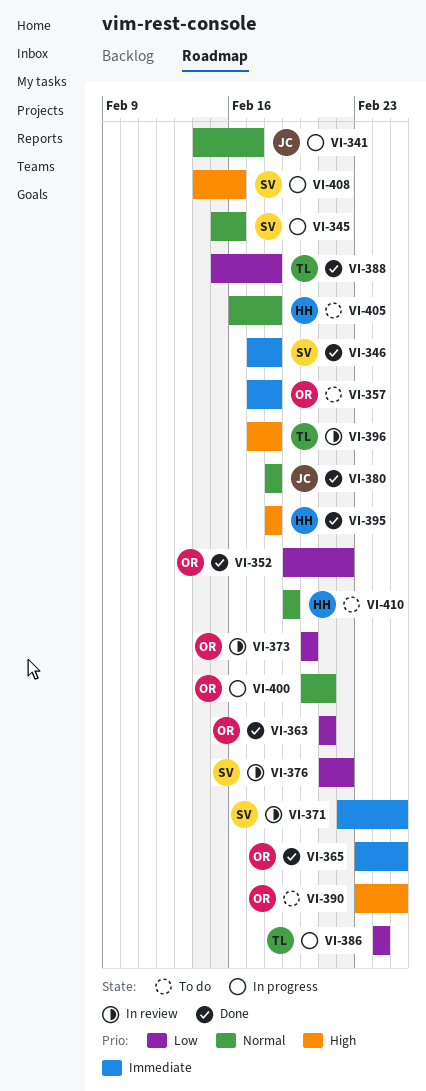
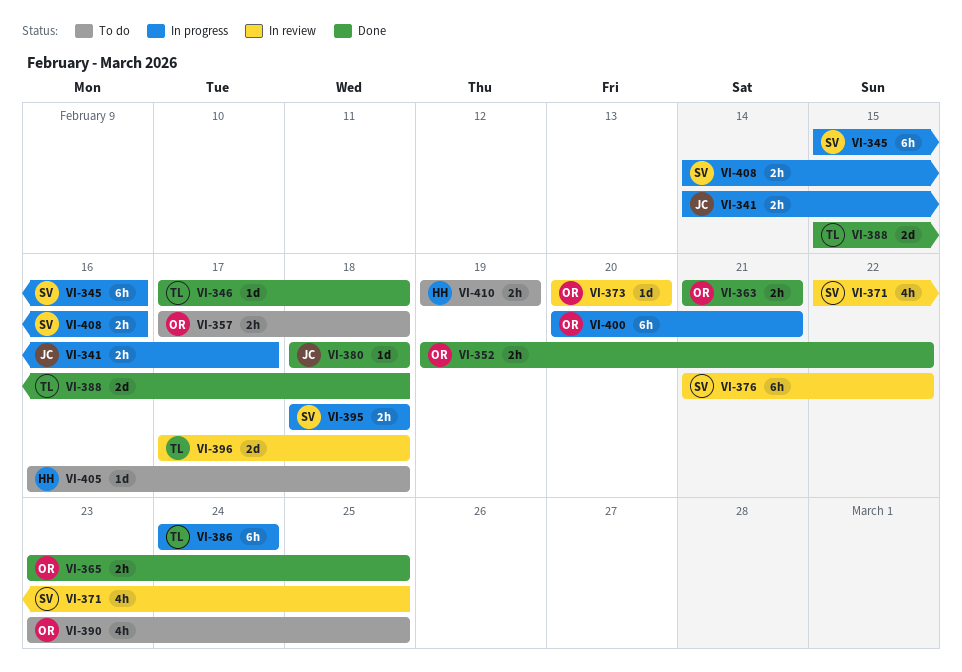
VI-346, owner: SV -> TL
VI-395, status: Done -> In progress
VI-395, owner: HH -> SV

